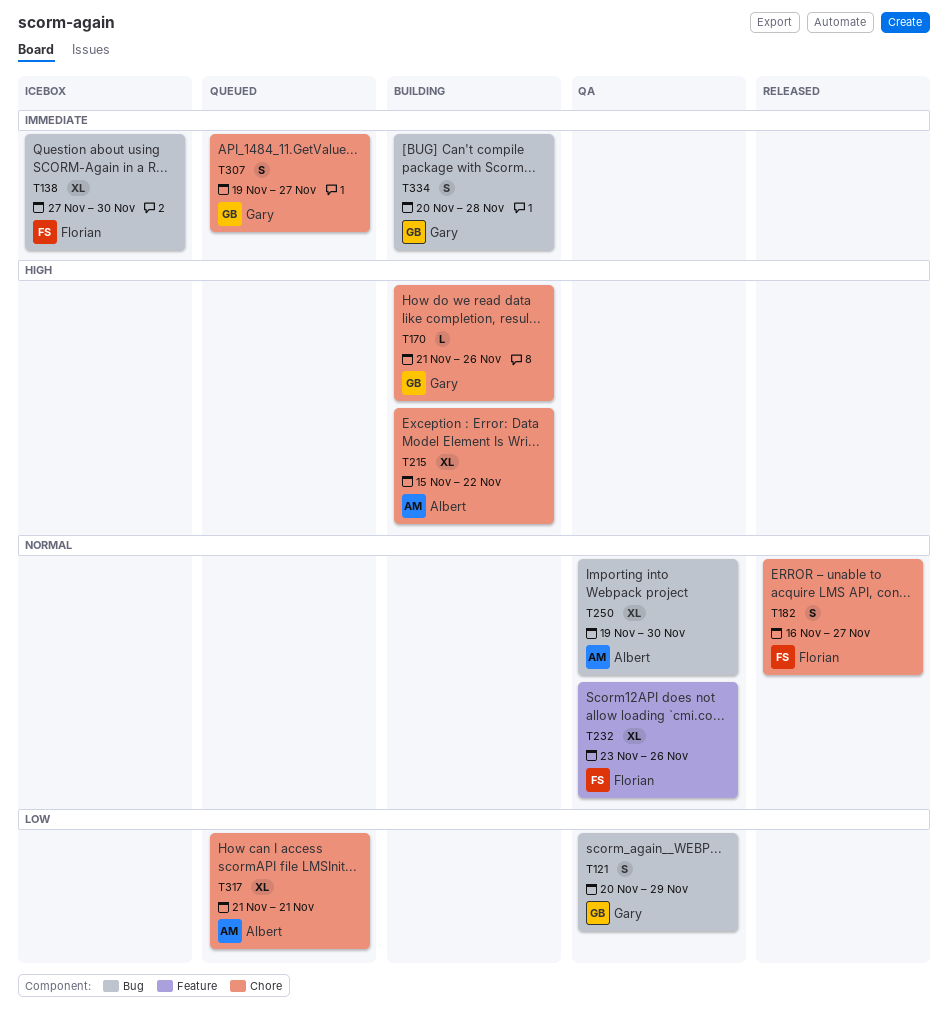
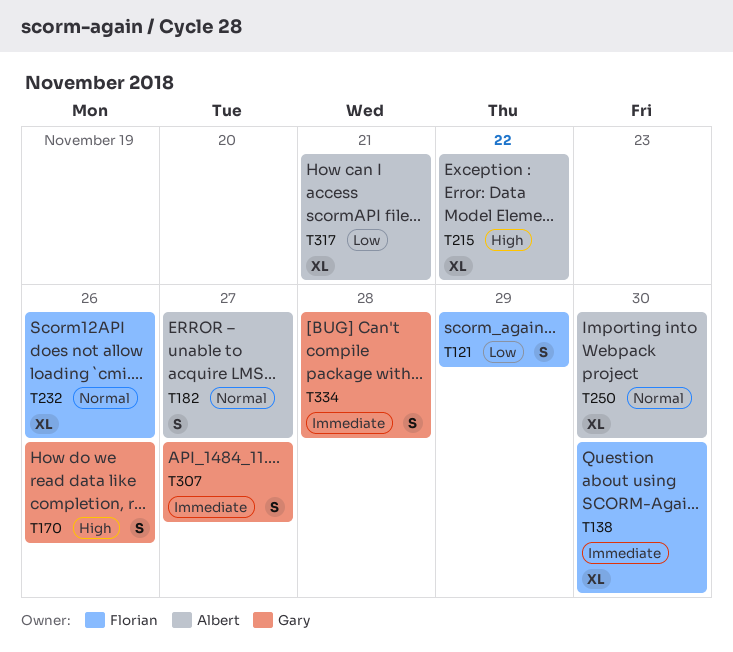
T121, owner: Gary -> Florian
T170, estimate: L -> S
T182, owner: Florian -> Albert

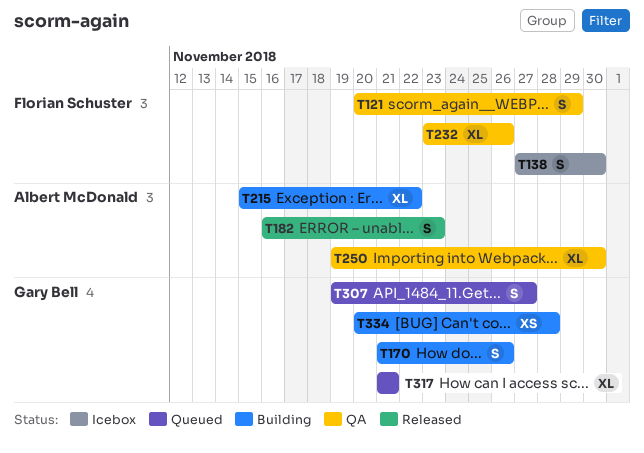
T138, estimate: XL -> S
T182, due: Nov 27 -> Nov 23
T317, owner: Albert McDonald -> Gary Bell
T334, estimate: S -> XS

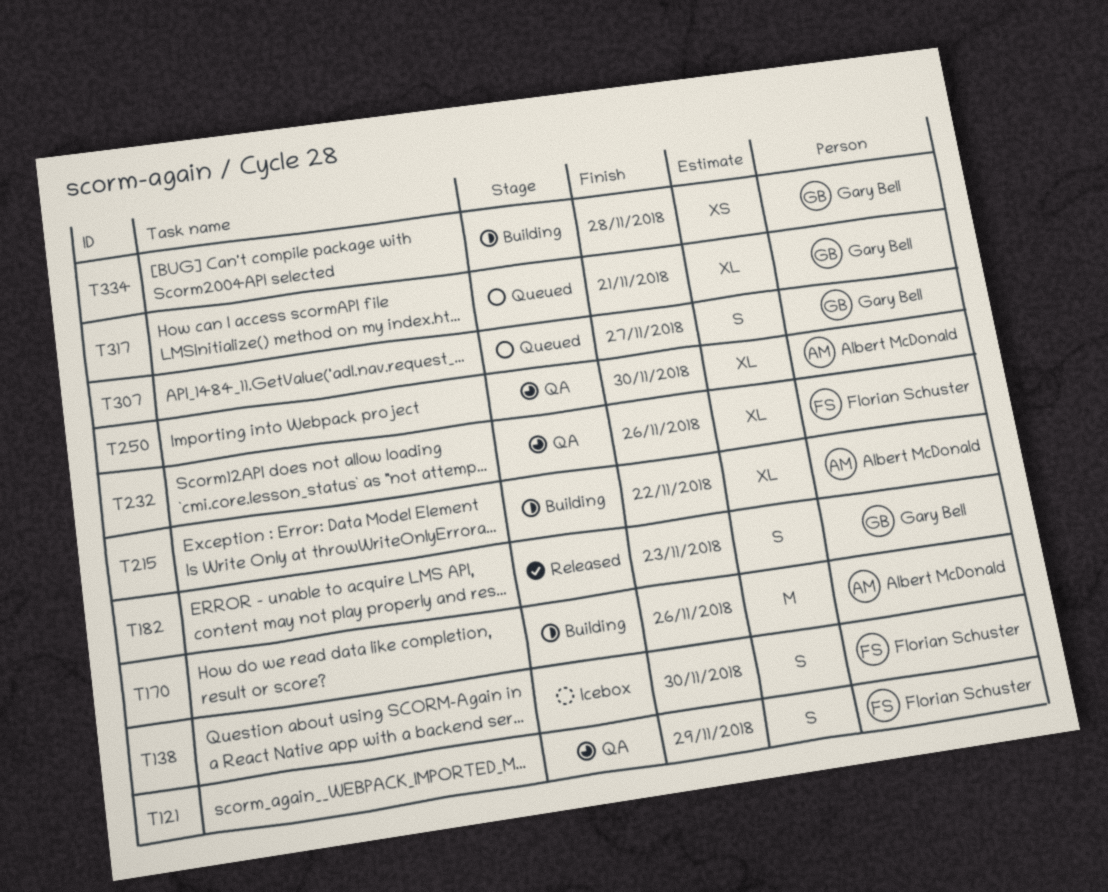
T170, owner: Gary Bell -> Albert McDonald
T170, estimate: S -> M
T182, owner: Albert McDonald -> Gary Bell

